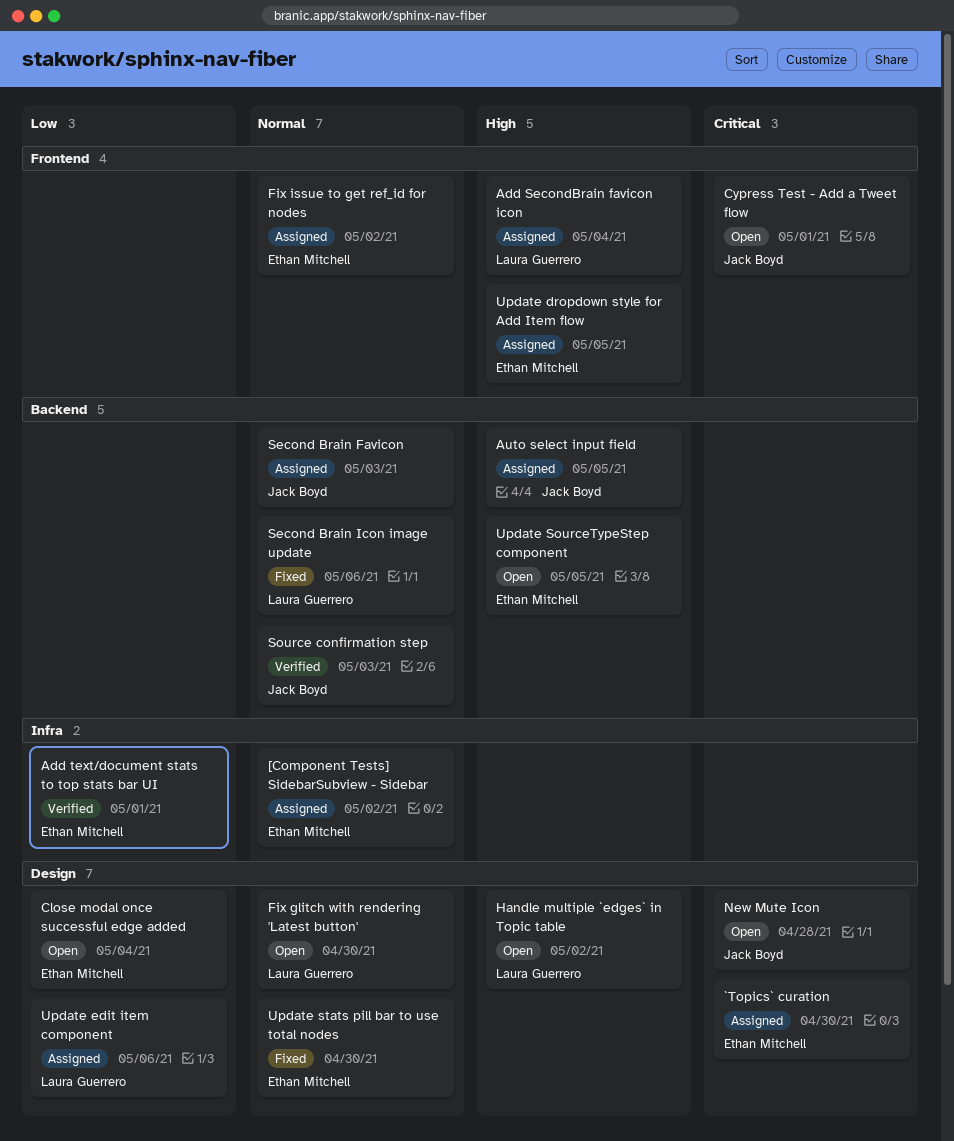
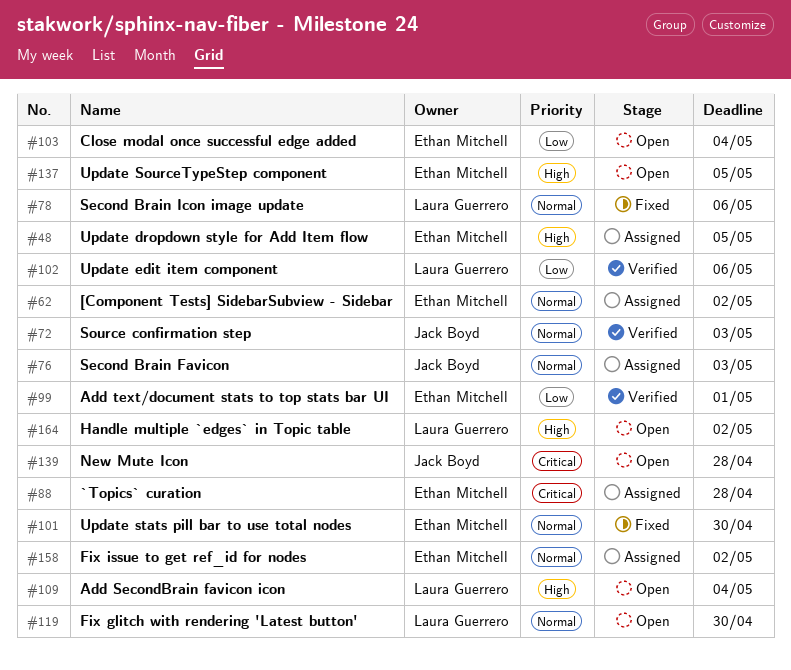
`Topics` curation, due: Apr 30 -> Apr 28
Add SecondBrain favicon icon, status: Assigned -> Open
Auto select input field: present -> none
Cypress Test - Add a Tweet flow: present -> none
Update edit item component, status: Assigned -> Verified

